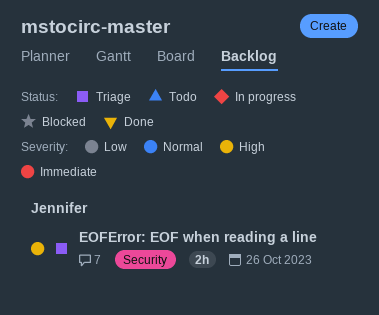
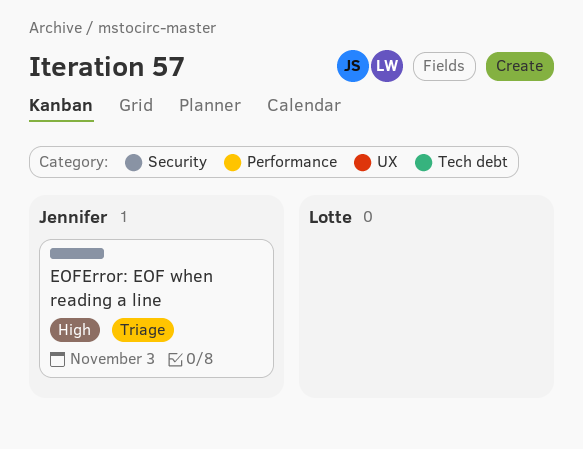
EOFError: EOF when reading a line, due: Oct 26 -> Nov 3

